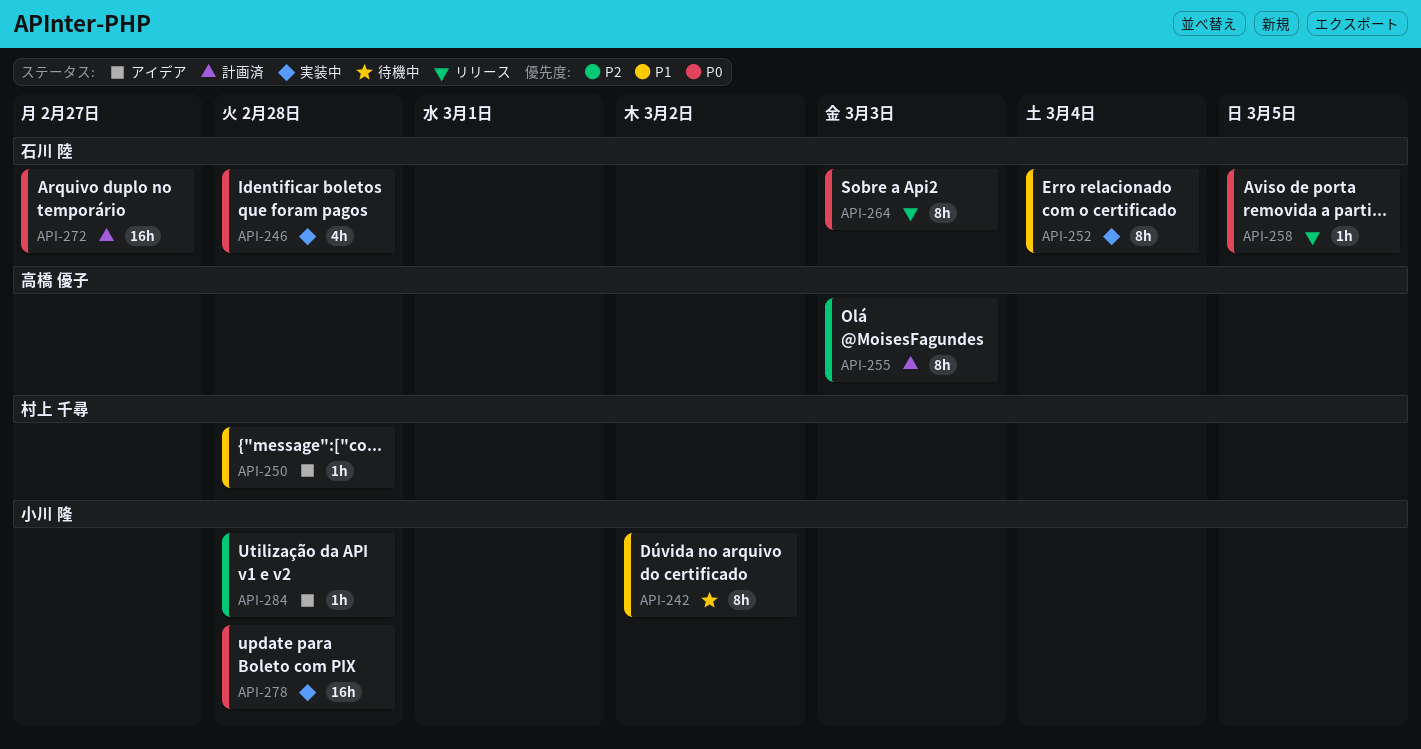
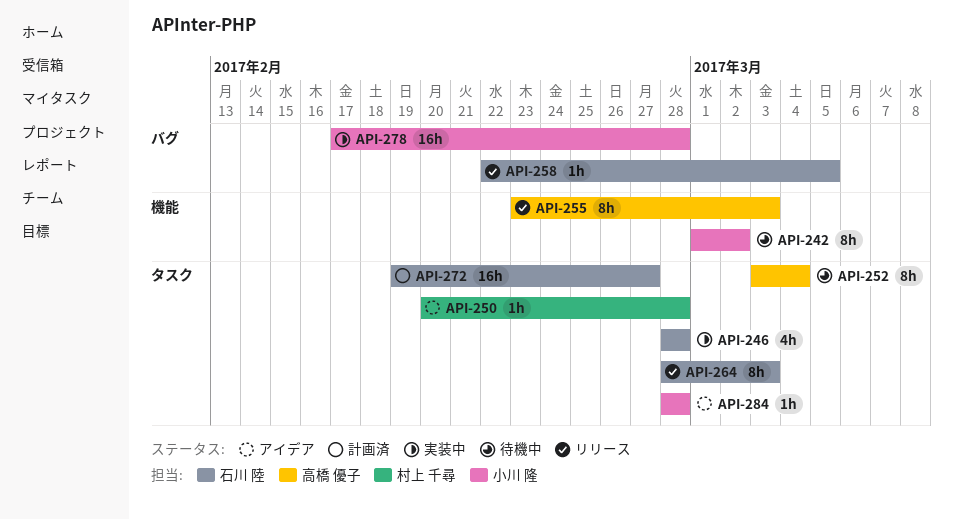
API-252, status: 実装中 -> 待機中
API-252, owner: 石川 陸 -> 高橋 優子
API-255, status: 計画済 -> リリース

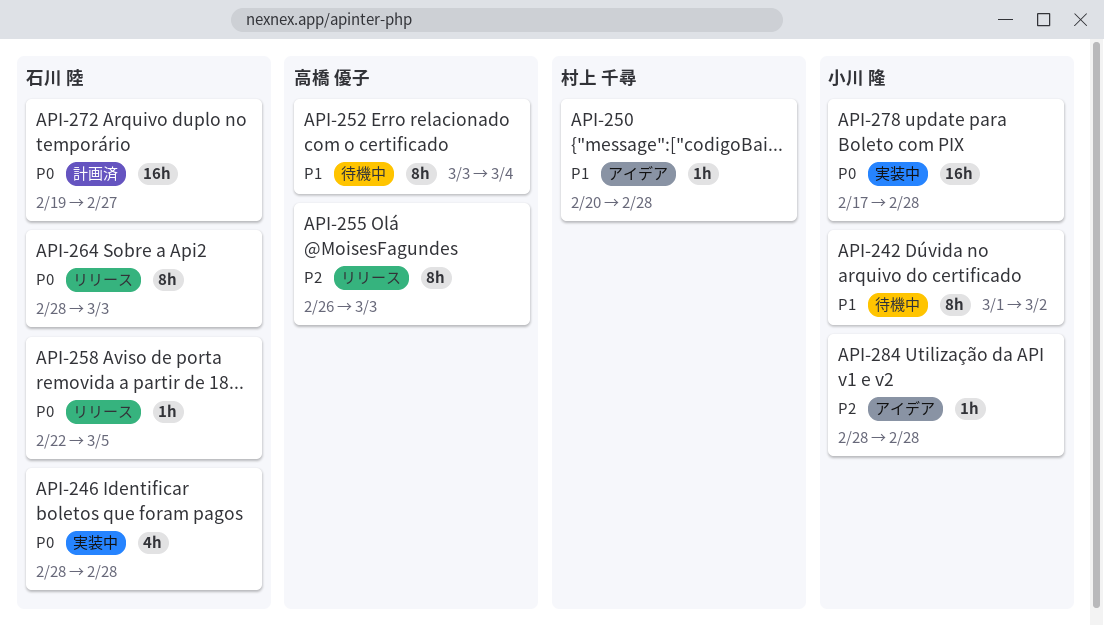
API-255, start: Feb 23 -> Feb 26

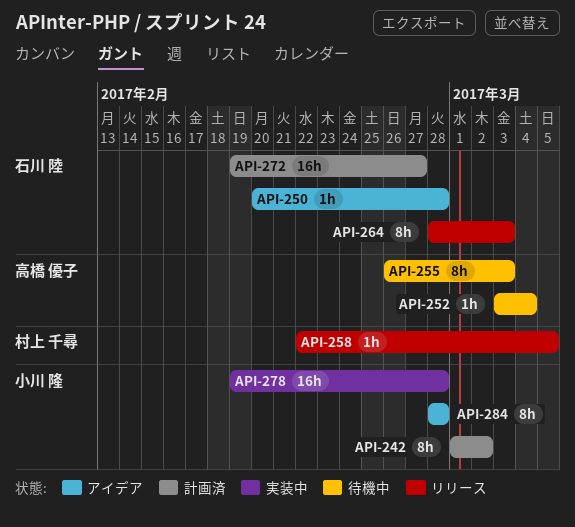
API-242, status: 待機中 -> 計画済
API-246: present -> none
API-250, owner: 村上 千尋 -> 石川 陸
API-252, estimate: 8h -> 1h
API-255, status: リリース -> 待機中
API-258, owner: 石川 陸 -> 村上 千尋
API-278, start: Feb 17 -> Feb 19
API-284, estimate: 1h -> 8h

